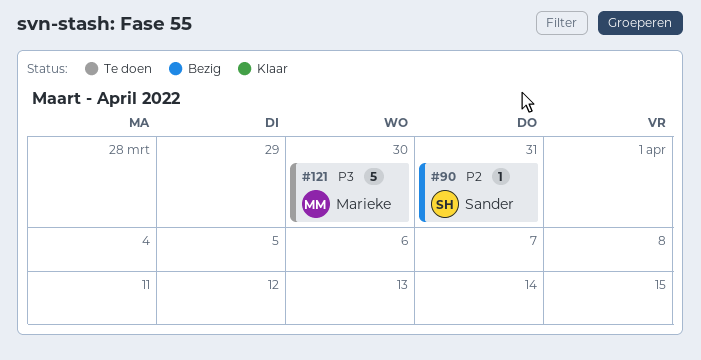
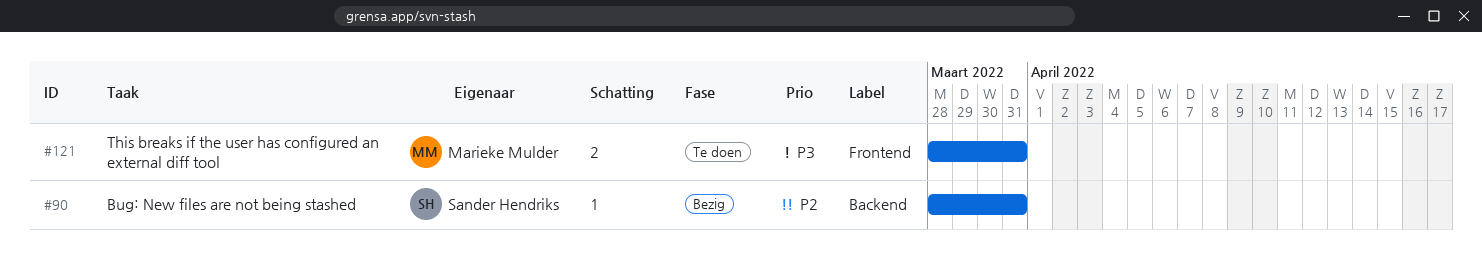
#121, estimate: 5 -> 2
#121, due: Mar 30 -> Mar 31

